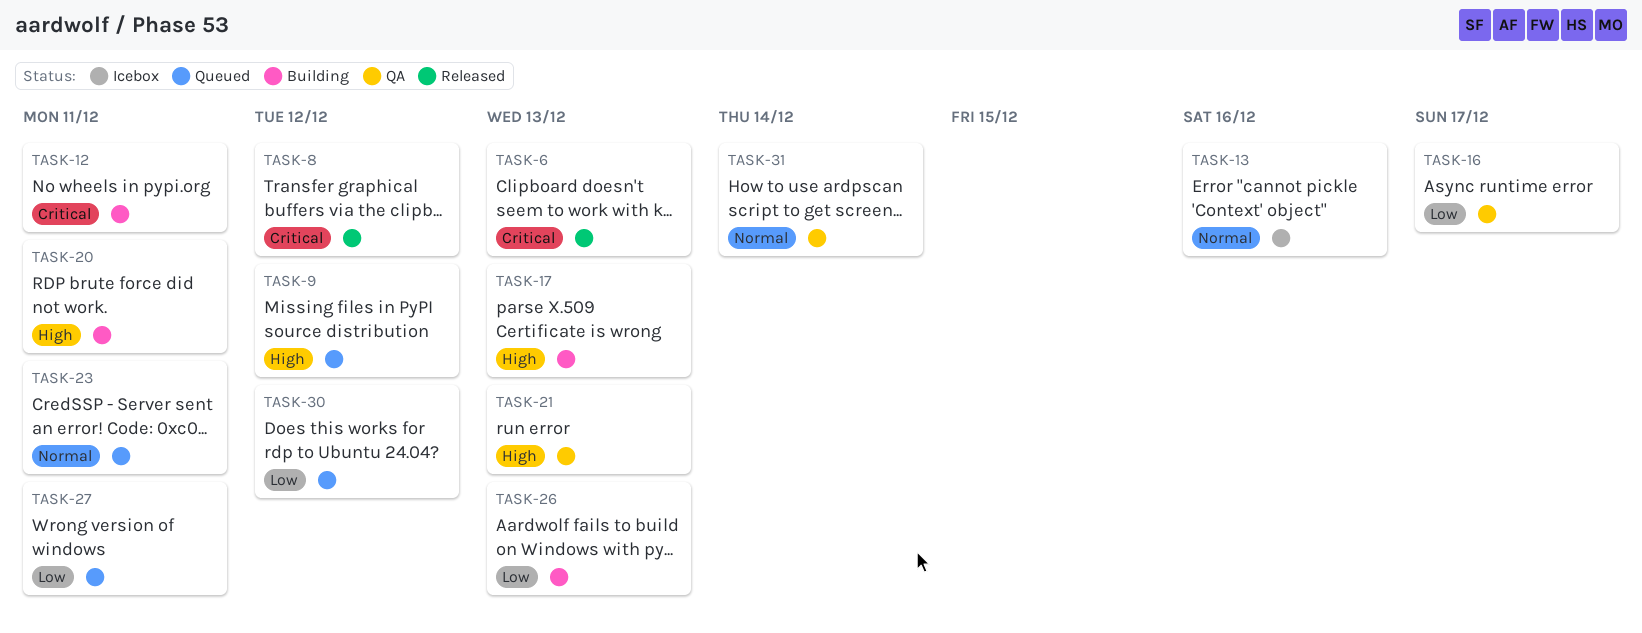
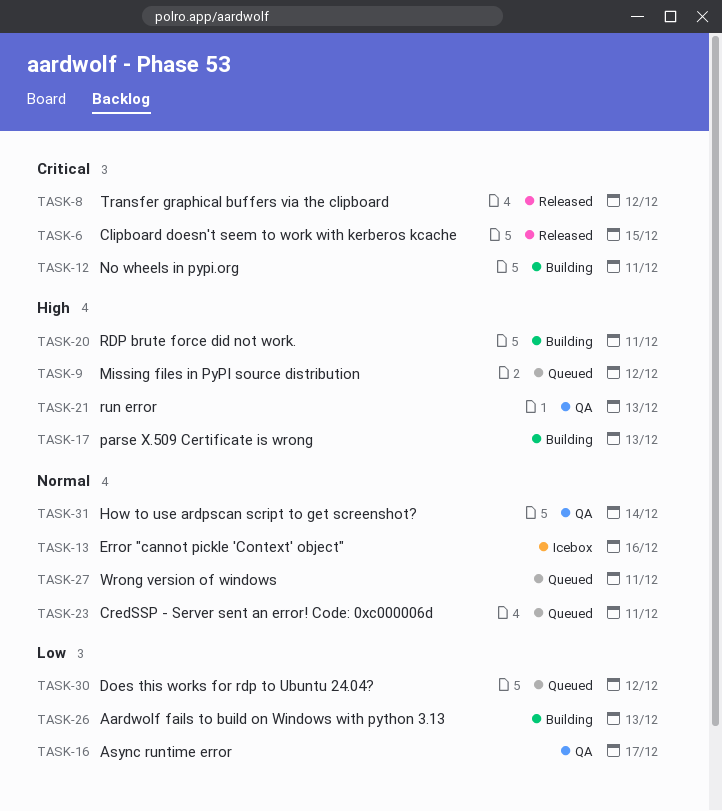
TASK-6, due: Dec 13 -> Dec 15
TASK-27, priority: Low -> Normal

